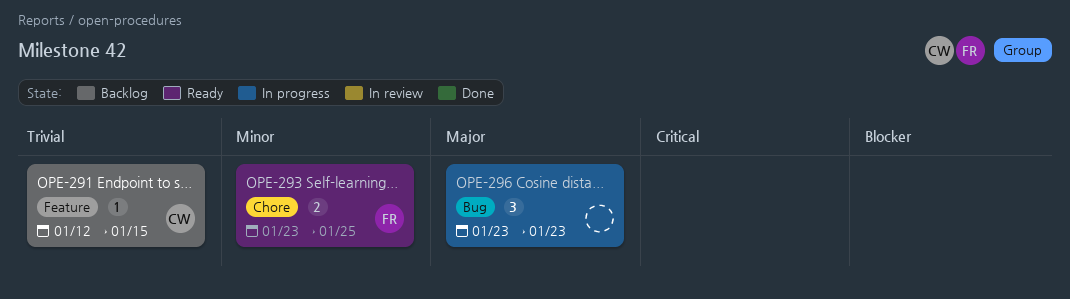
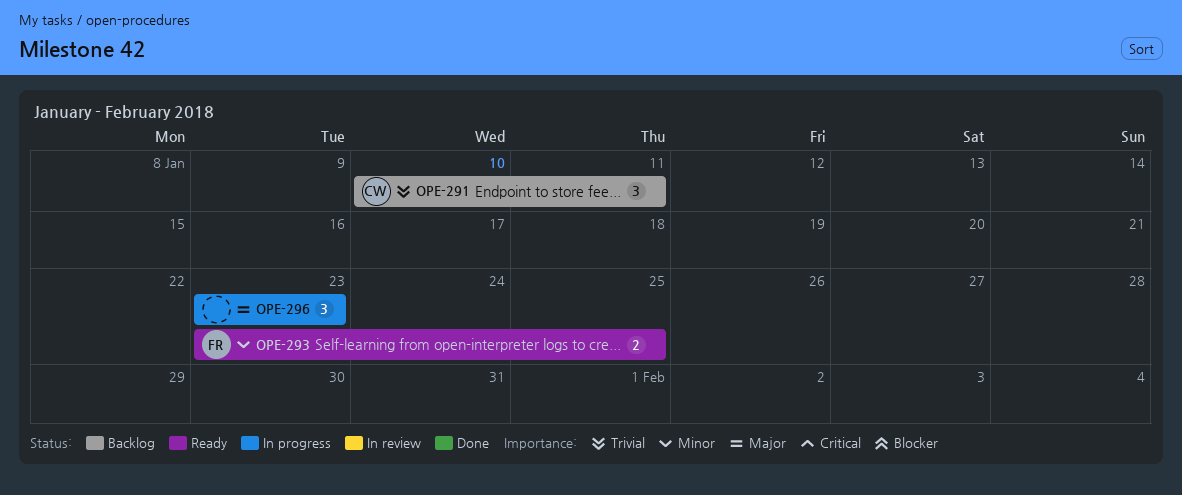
OPE-291, estimate: 1 -> 3
OPE-291, start: Jan 12 -> Jan 10
OPE-291, due: Jan 15 -> Jan 11

